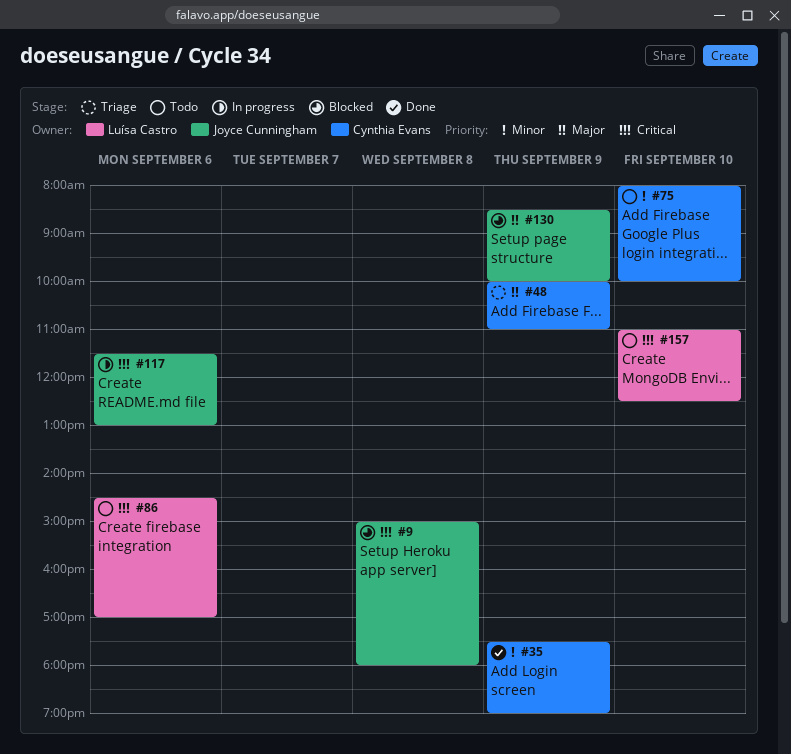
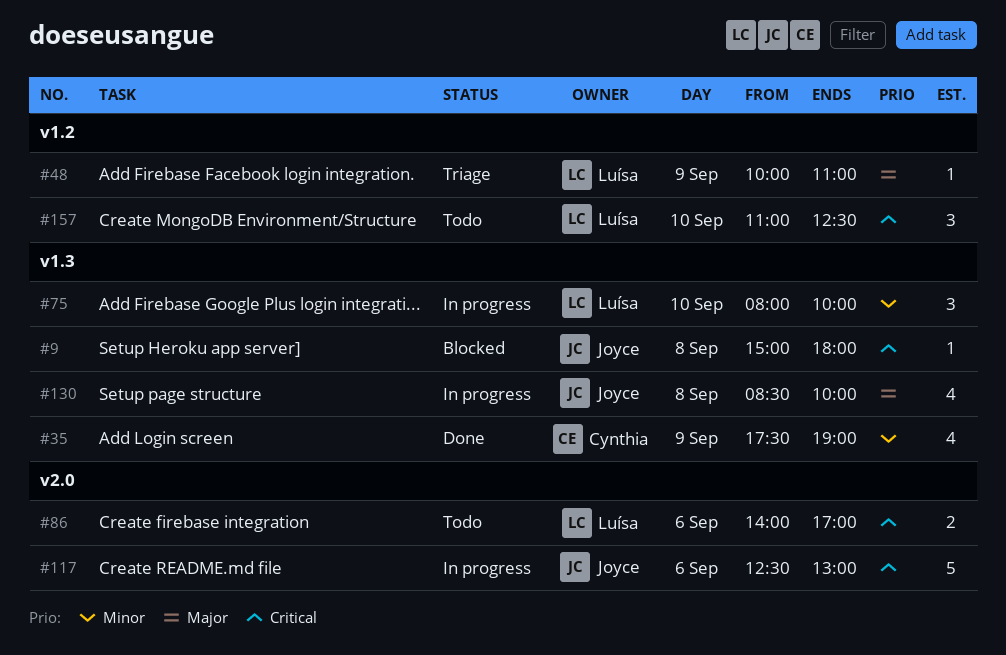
#48, owner: Cynthia Evans -> Luísa Castro
#75, status: Todo -> In progress
#75, owner: Cynthia Evans -> Luísa Castro
#86, begins: 14:30 -> 14:00
#117, begins: 11:30 -> 12:30
#130, status: Blocked -> In progress
#130, day: Sep 9 -> Sep 8

